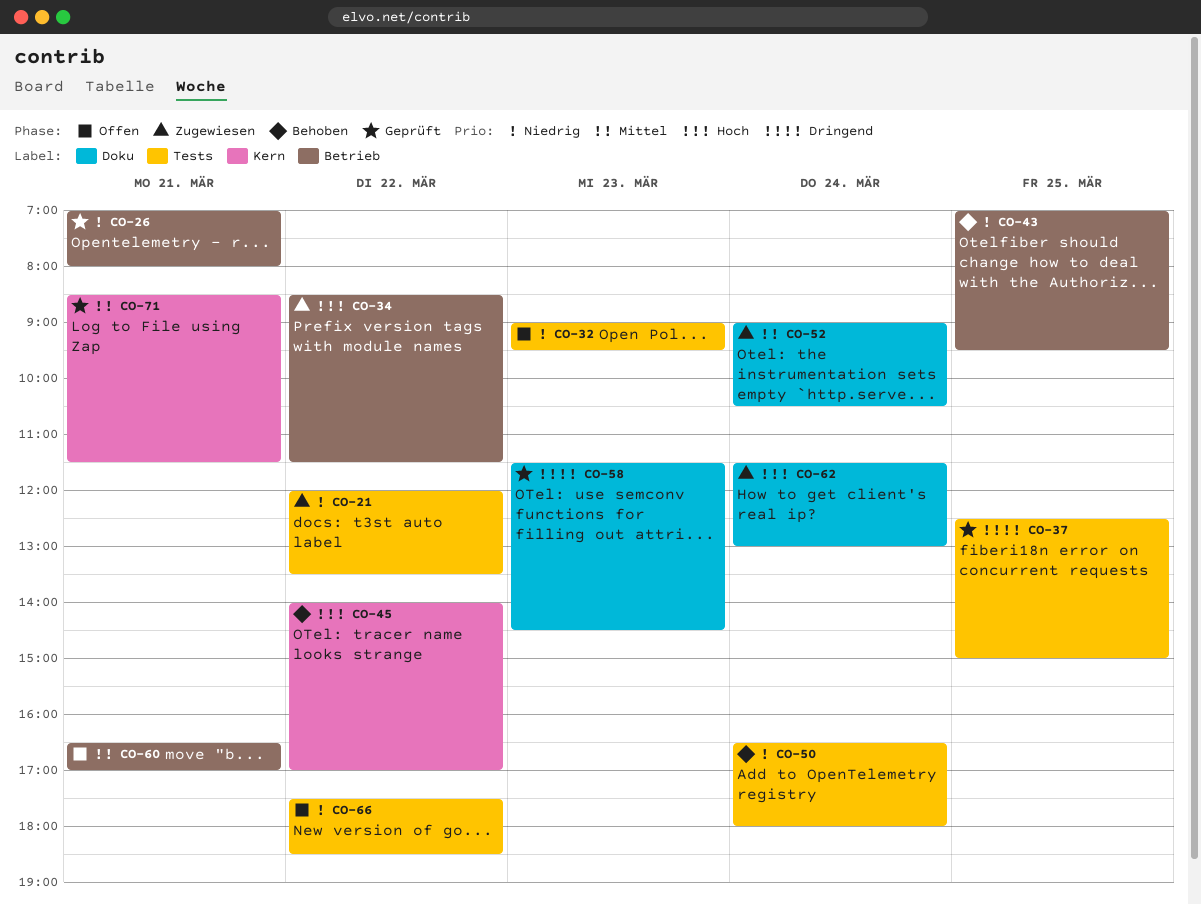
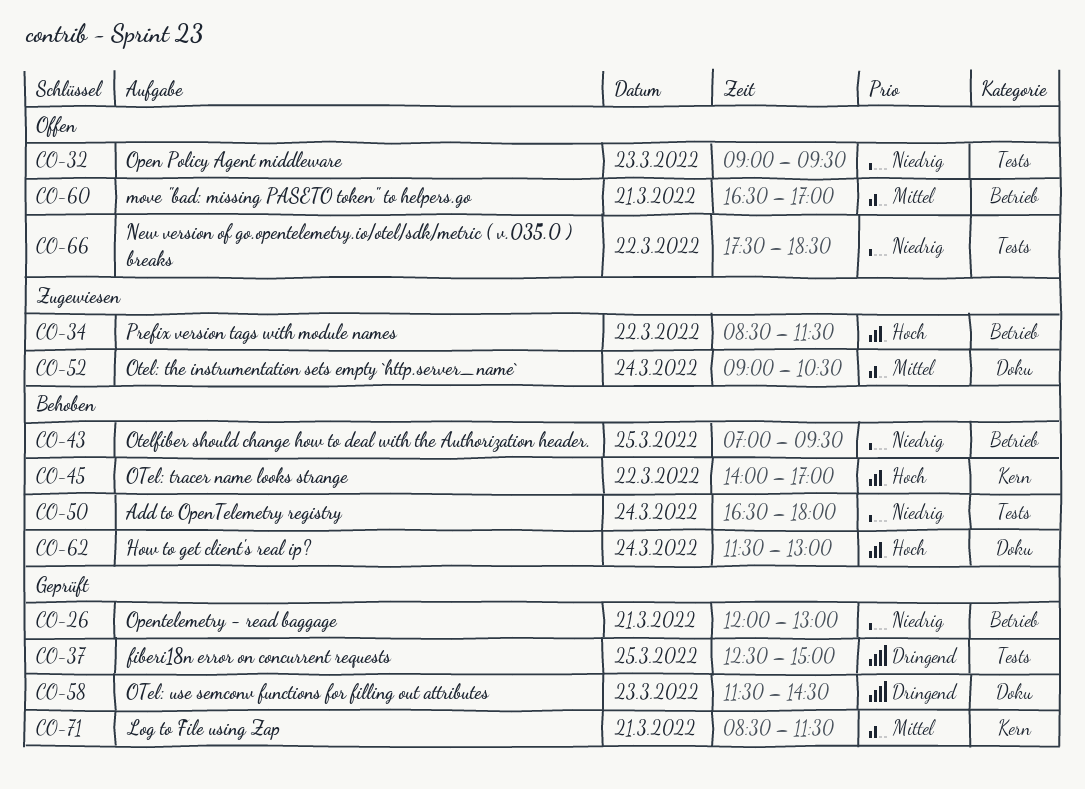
CO-21: present -> none
CO-26, begins: 07:00 -> 12:00
CO-26, ends: 08:00 -> 13:00
CO-62, status: Zugewiesen -> Behoben

